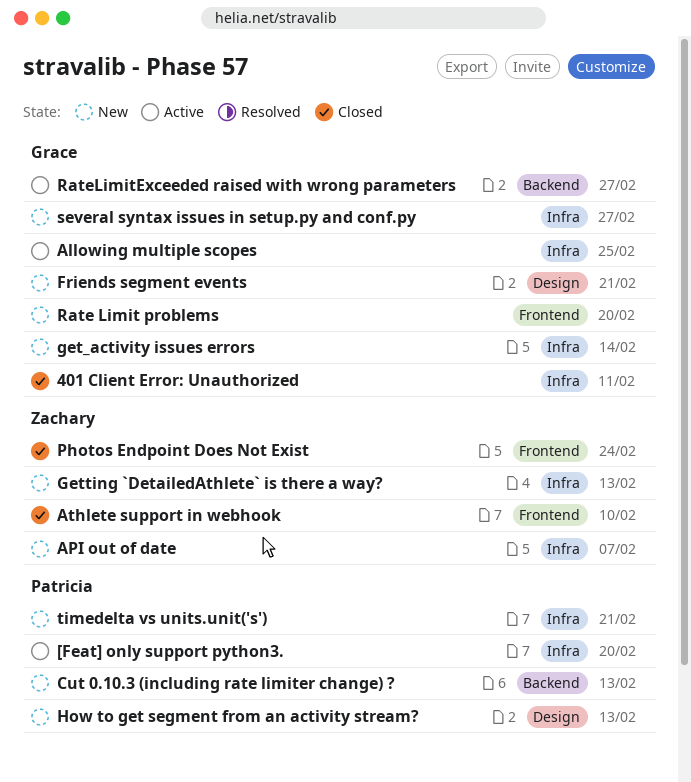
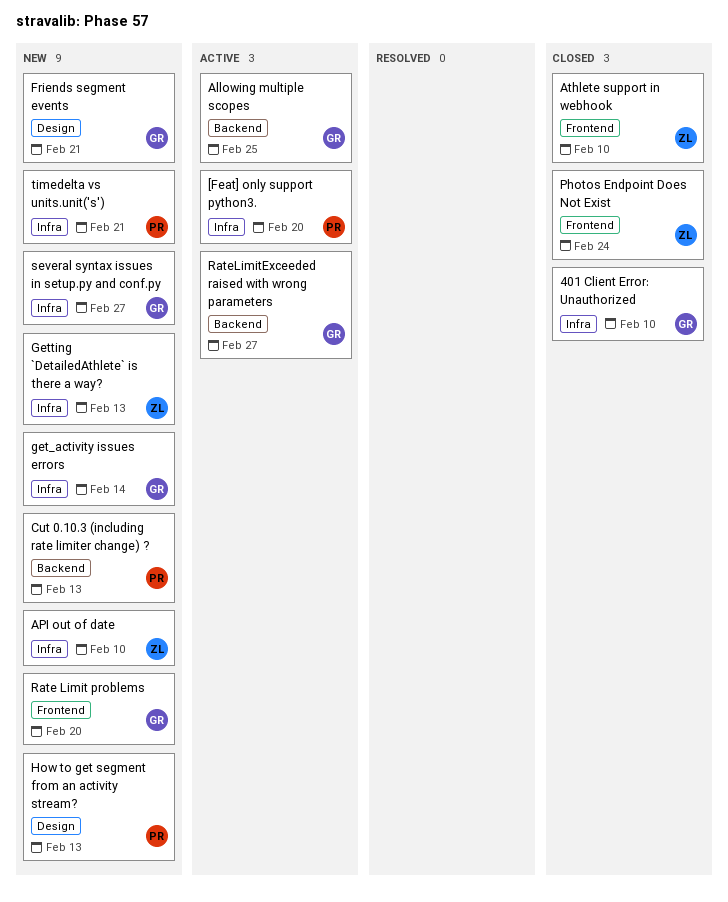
401 Client Error: Unauthorized, due: Feb 11 -> Feb 10
Allowing multiple scopes, label: Infra -> Backend
API out of date, due: Feb 7 -> Feb 10

